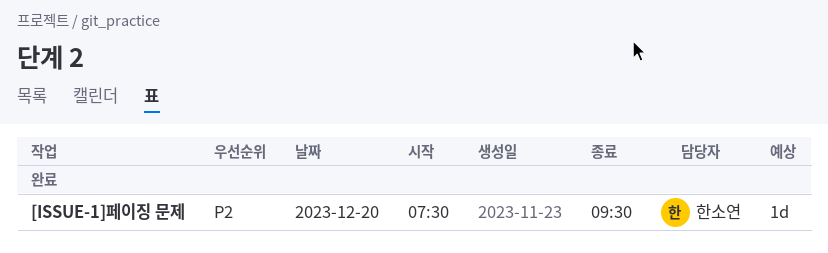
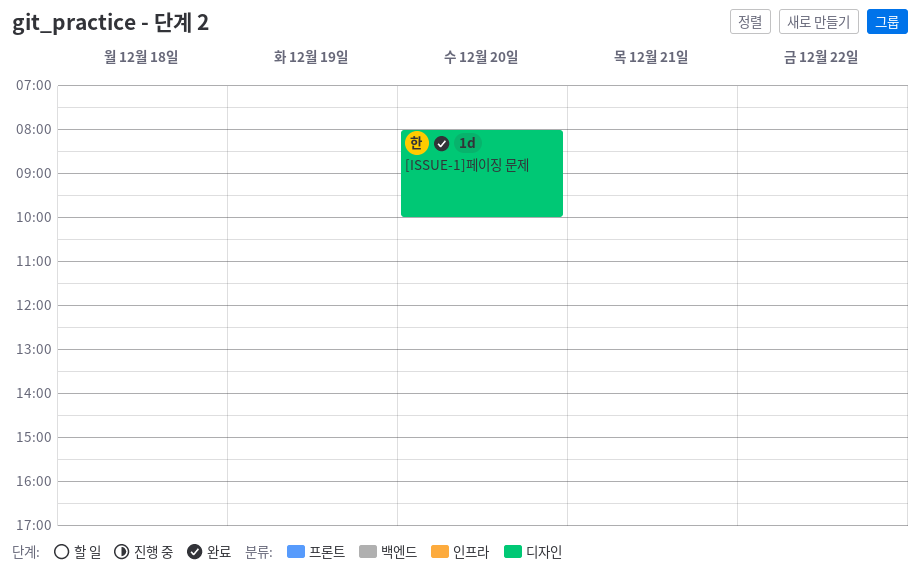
[ISSUE-1]페이징 문제, begins: 07:30 -> 08:00
[ISSUE-1]페이징 문제, ends: 09:30 -> 10:00

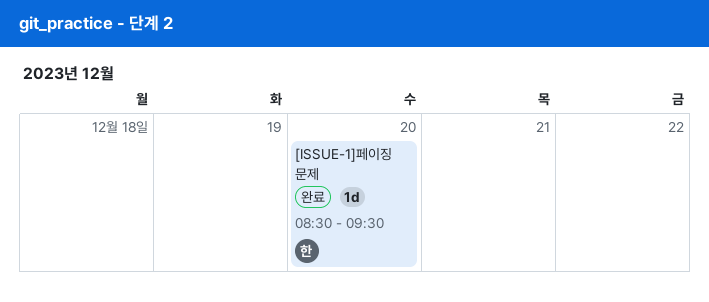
[ISSUE-1]페이징 문제, begins: 08:00 -> 08:30
[ISSUE-1]페이징 문제, ends: 10:00 -> 09:30

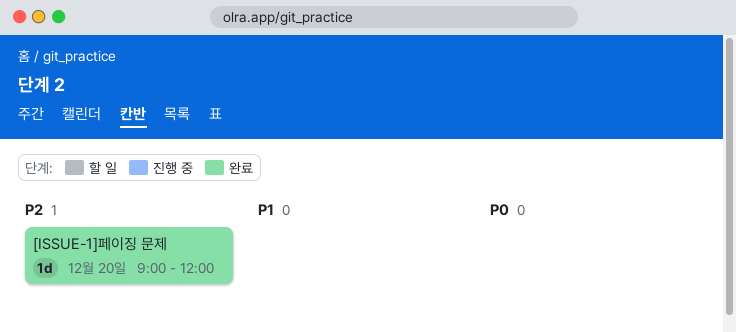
[ISSUE-1]페이징 문제, begins: 08:30 -> 09:00
[ISSUE-1]페이징 문제, ends: 09:30 -> 12:00

